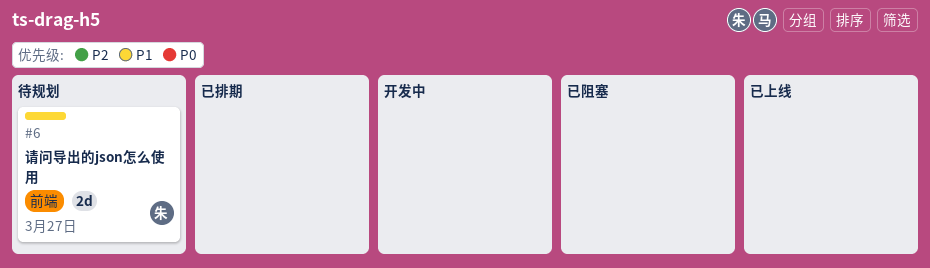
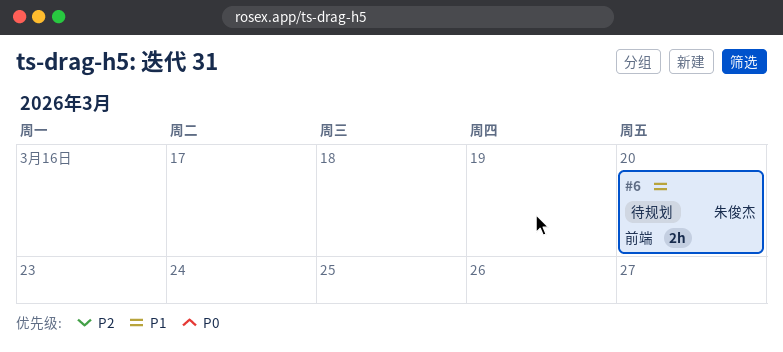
#6, estimate: 2d -> 2h
#6, due: Mar 27 -> Mar 20

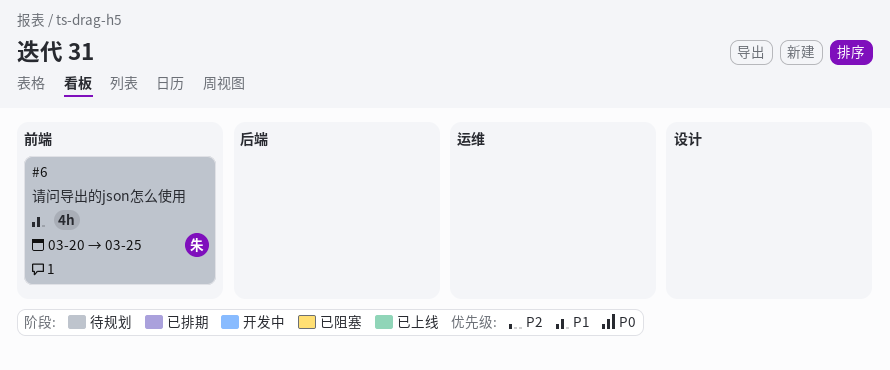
#6, estimate: 2h -> 4h
#6, due: Mar 20 -> Mar 25

